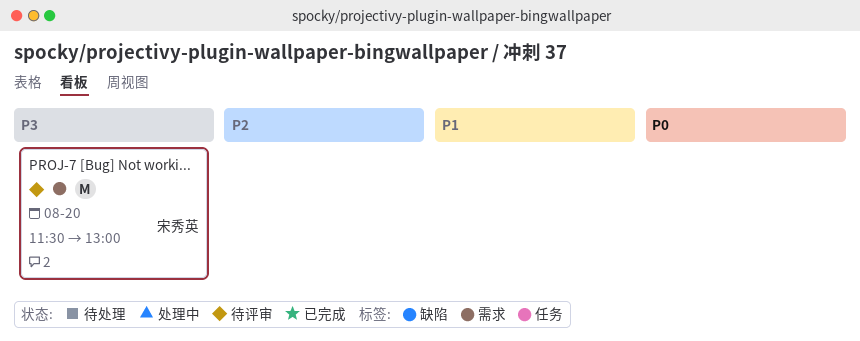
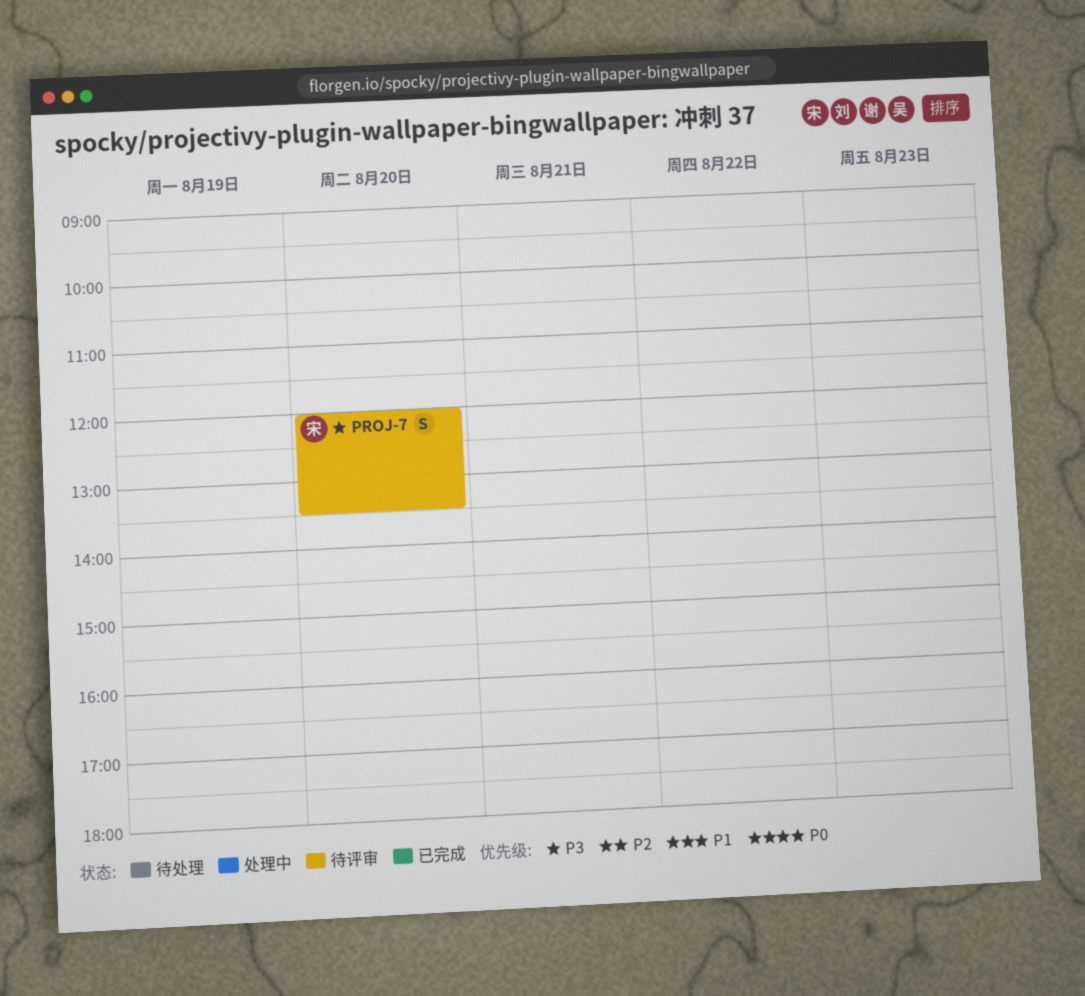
PROJ-7, estimate: M -> S
PROJ-7, begins: 11:30 -> 12:00
PROJ-7, ends: 13:00 -> 13:30

